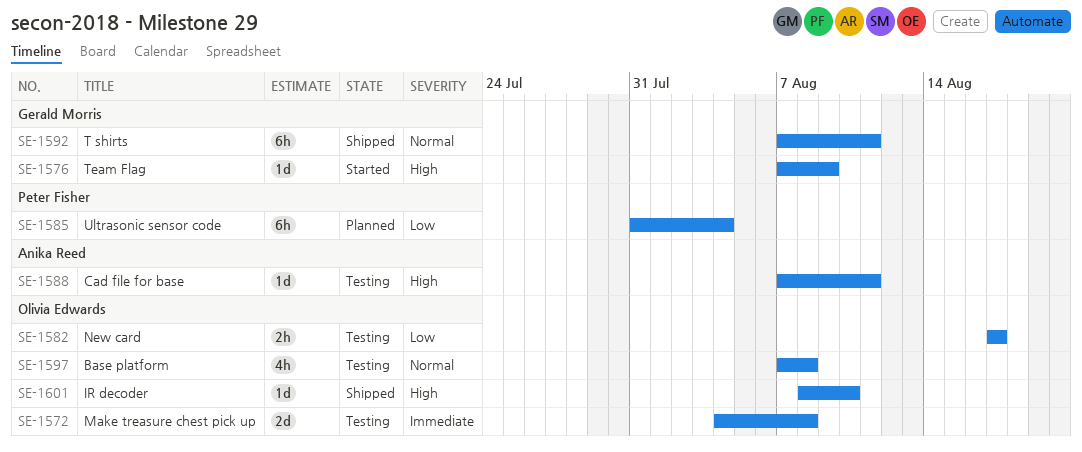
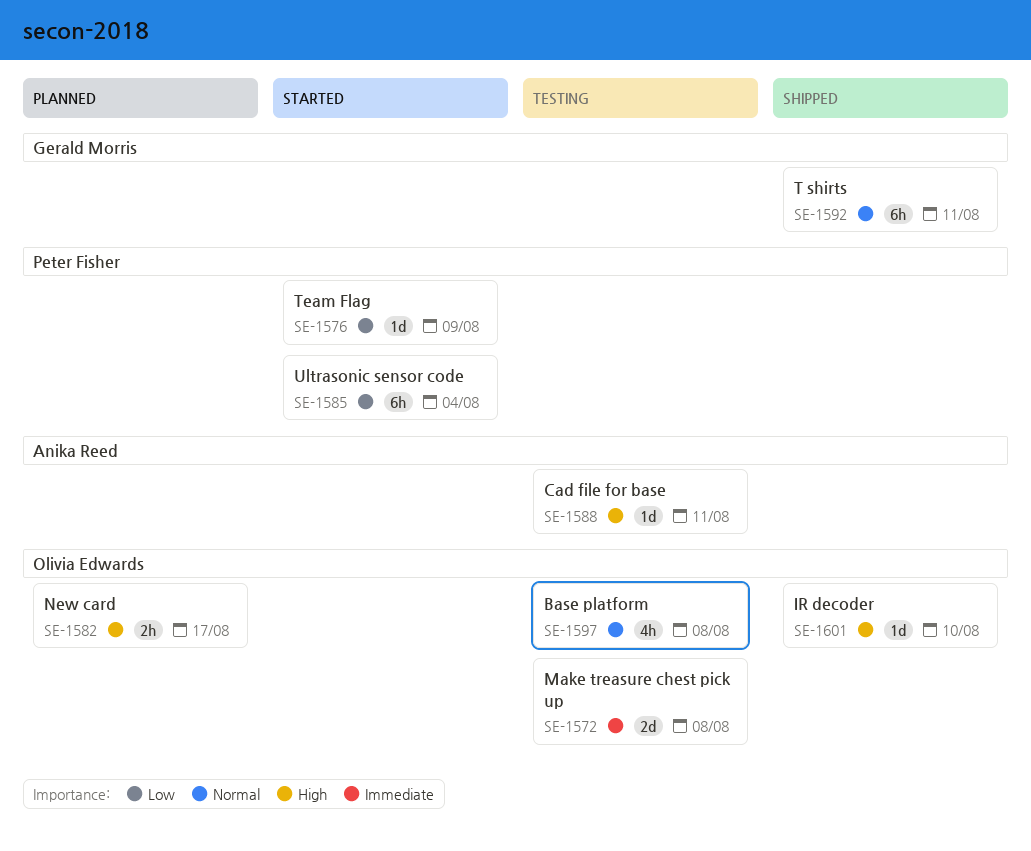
SE-1576, owner: Gerald Morris -> Peter Fisher
SE-1576, priority: High -> Low
SE-1582, status: Testing -> Planned
SE-1582, priority: Low -> High
SE-1585, status: Planned -> Started

